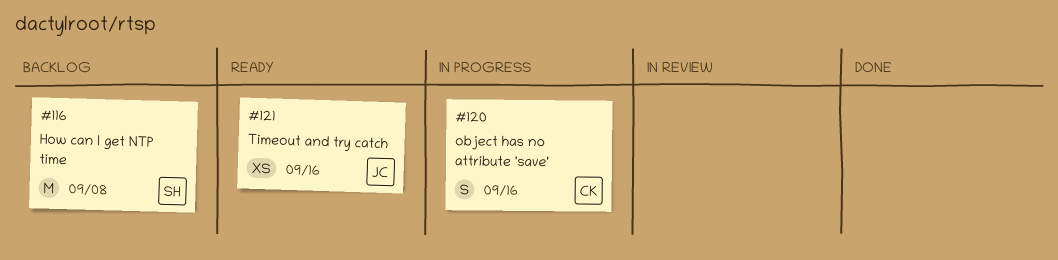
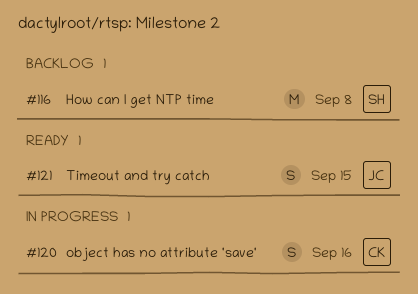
#121, estimate: XS -> S
#121, due: Sep 16 -> Sep 15

